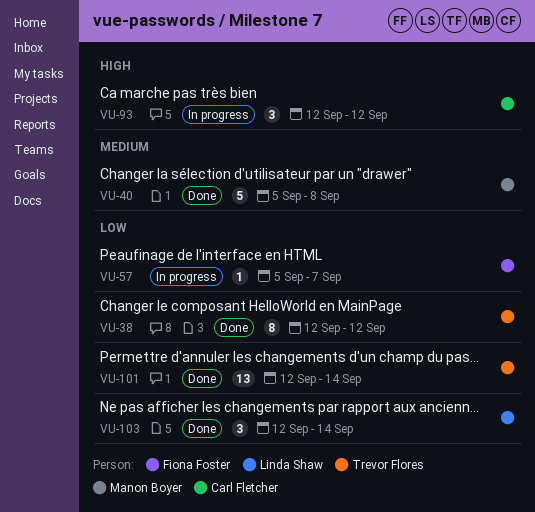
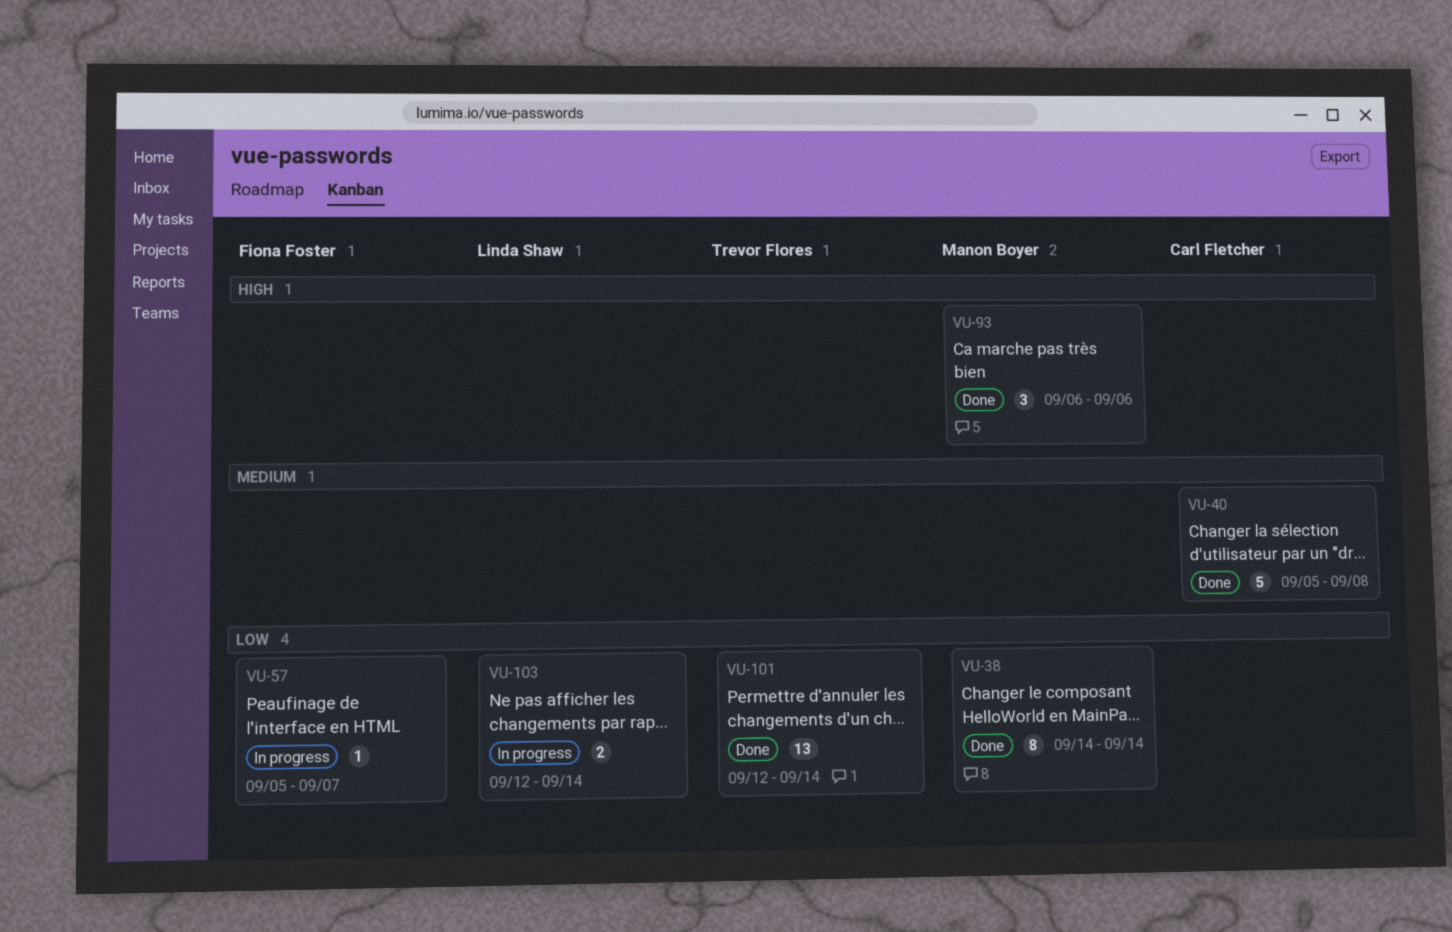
VU-38, owner: Trevor Flores -> Manon Boyer
VU-38, start: Sep 12 -> Sep 14
VU-38, due: Sep 12 -> Sep 14
VU-40, owner: Manon Boyer -> Carl Fletcher
VU-93, status: In progress -> Done
VU-93, owner: Carl Fletcher -> Manon Boyer
VU-93, start: Sep 12 -> Sep 6
VU-93, due: Sep 12 -> Sep 6
VU-103, status: Done -> In progress
VU-103, estimate: 3 -> 2

